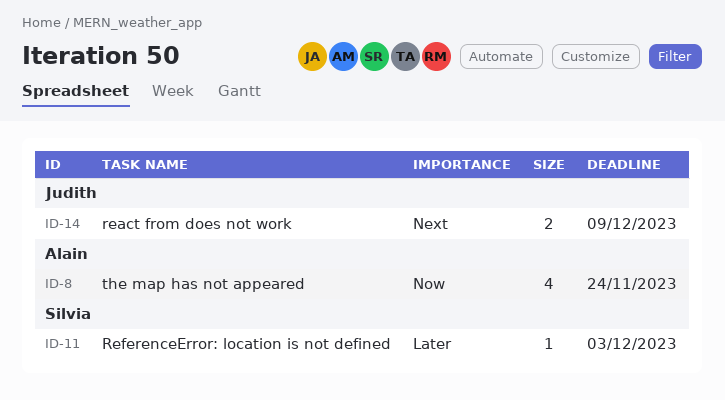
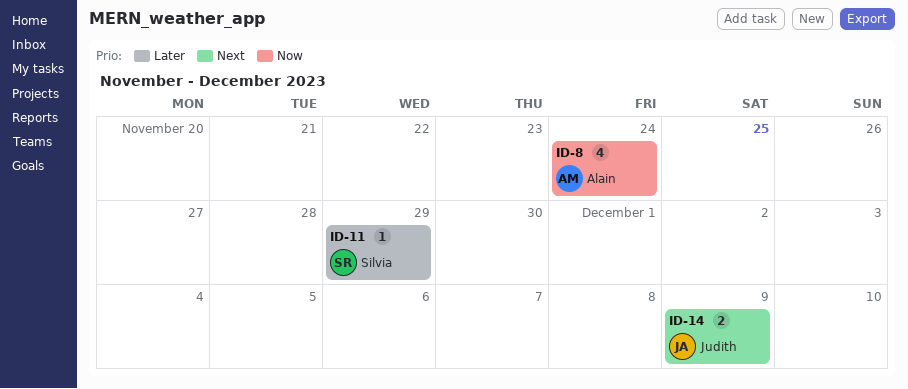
ID-11, due: Dec 3 -> Nov 29

